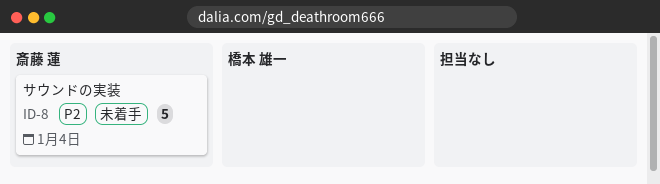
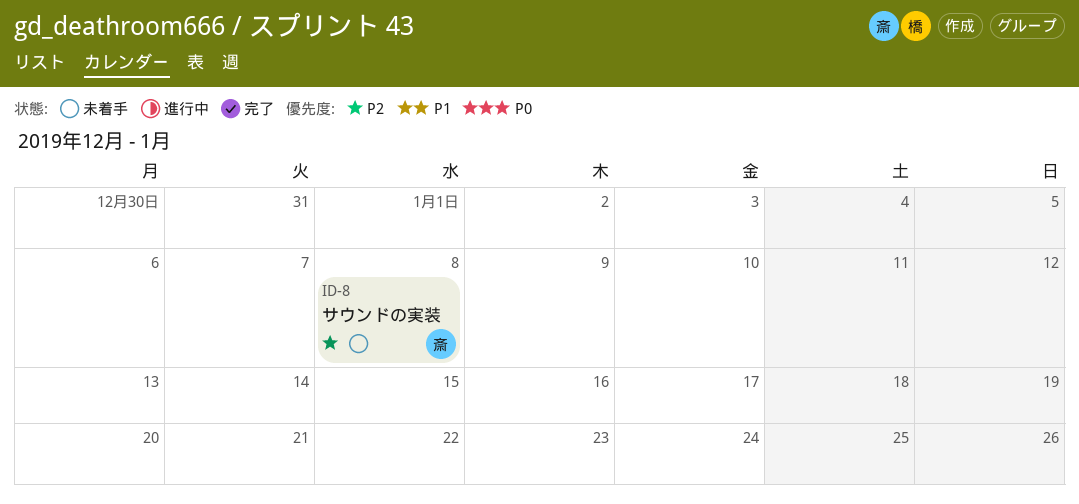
ID-8, due: Jan 4 -> Jan 8

